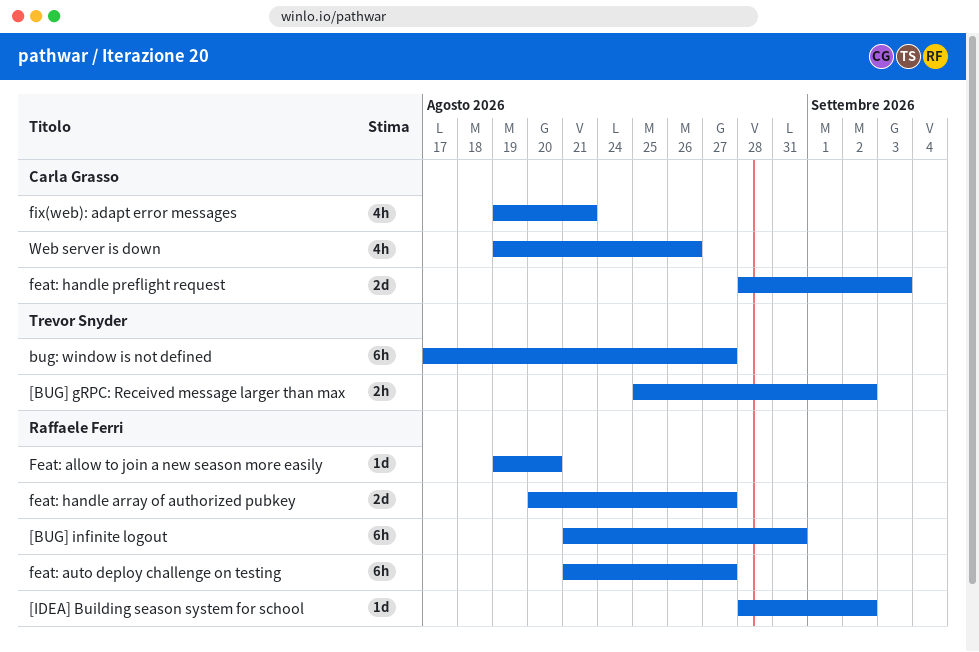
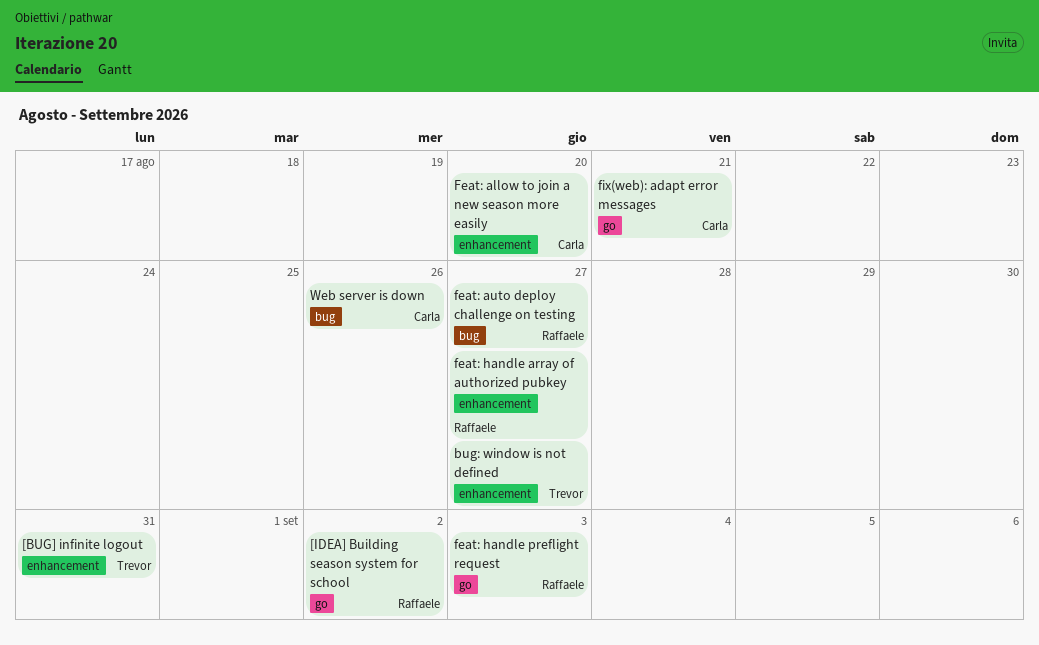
[BUG] gRPC: Received message larger than max: present -> none
[BUG] infinite logout, owner: Raffaele Ferri -> Trevor Snyder
Feat: allow to join a new season more easily, owner: Raffaele Ferri -> Carla Grasso
feat: handle preflight request, owner: Carla Grasso -> Raffaele Ferri

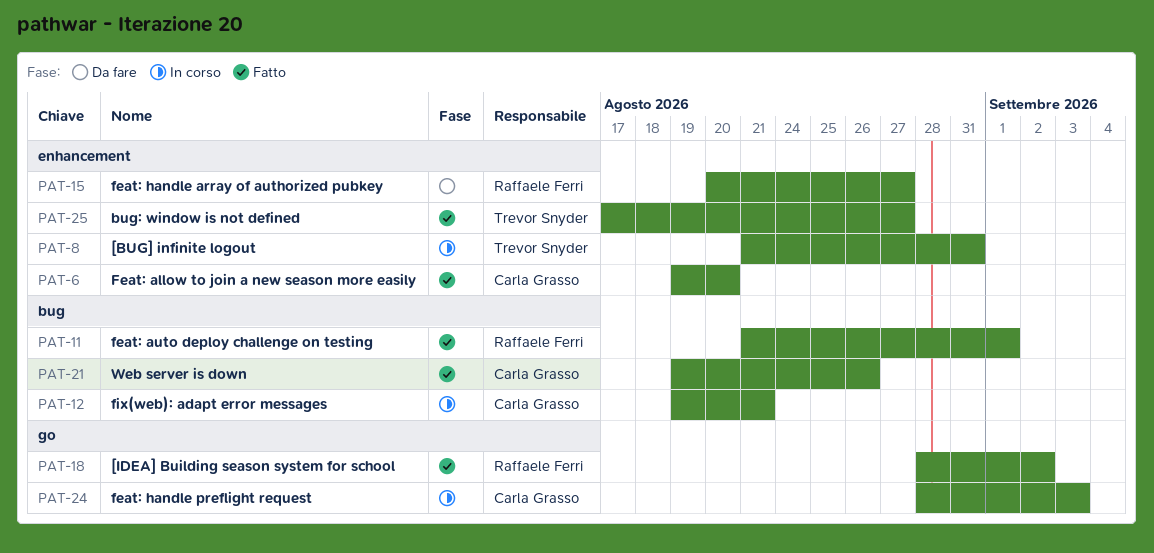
feat: auto deploy challenge on testing, due: Aug 27 -> Sep 1
feat: handle preflight request, owner: Raffaele Ferri -> Carla Grasso
fix(web): adapt error messages, label: go -> bug

